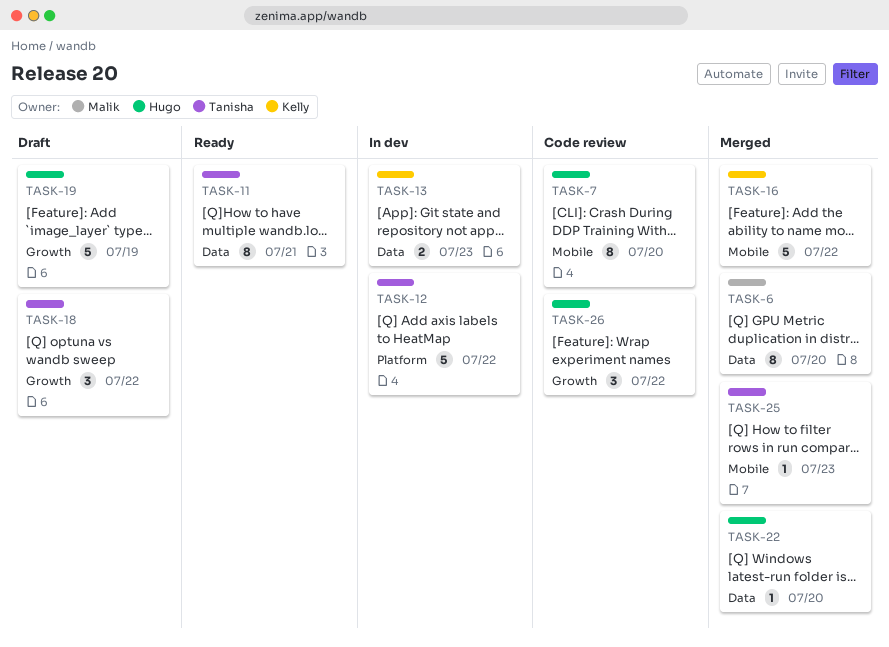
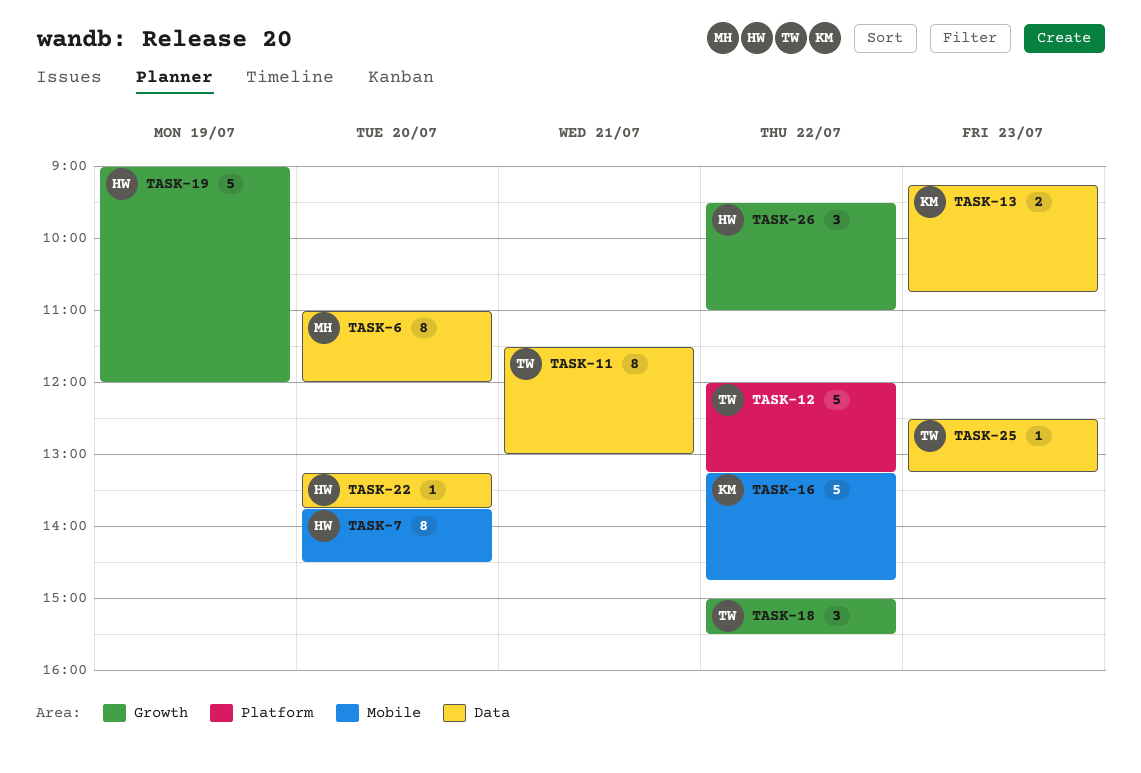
TASK-25, label: Mobile -> Data

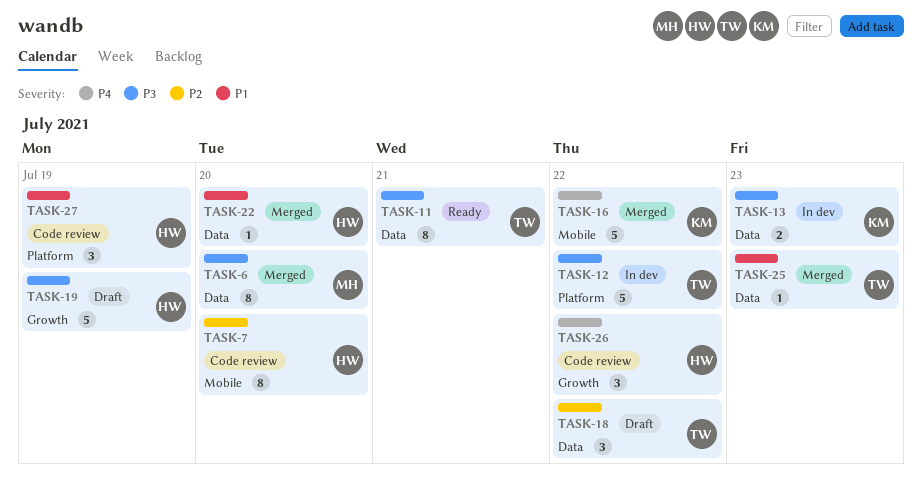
TASK-18, label: Growth -> Data
TASK-27: none -> present

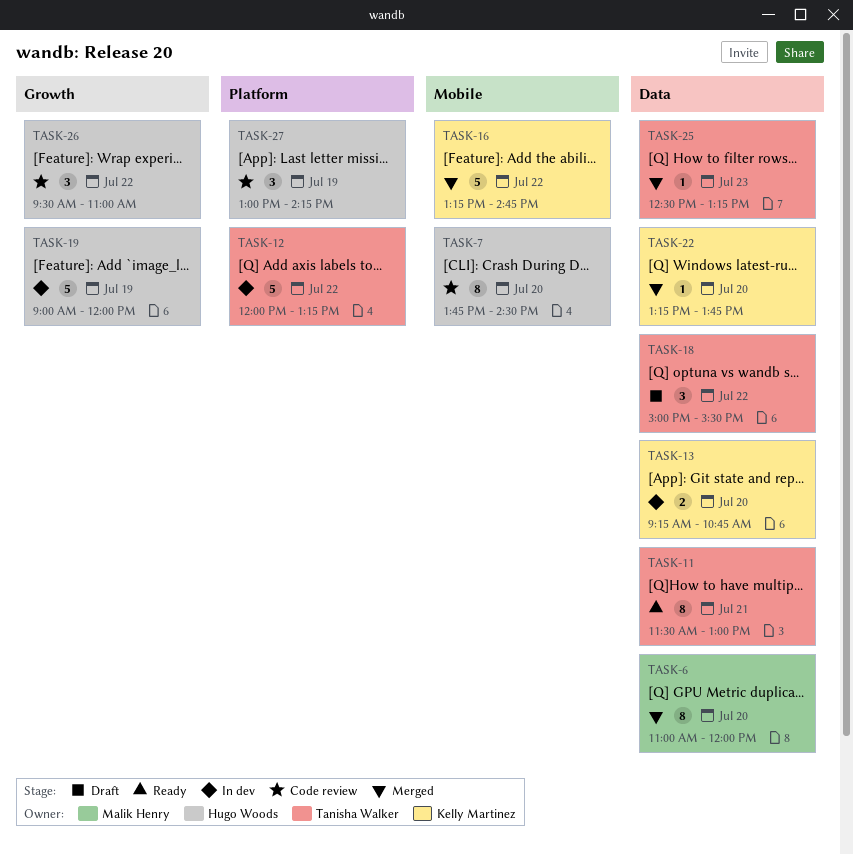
TASK-13, day: Jul 23 -> Jul 20
TASK-19, status: Draft -> In dev
TASK-22, owner: Hugo Woods -> Kelly Martinez

